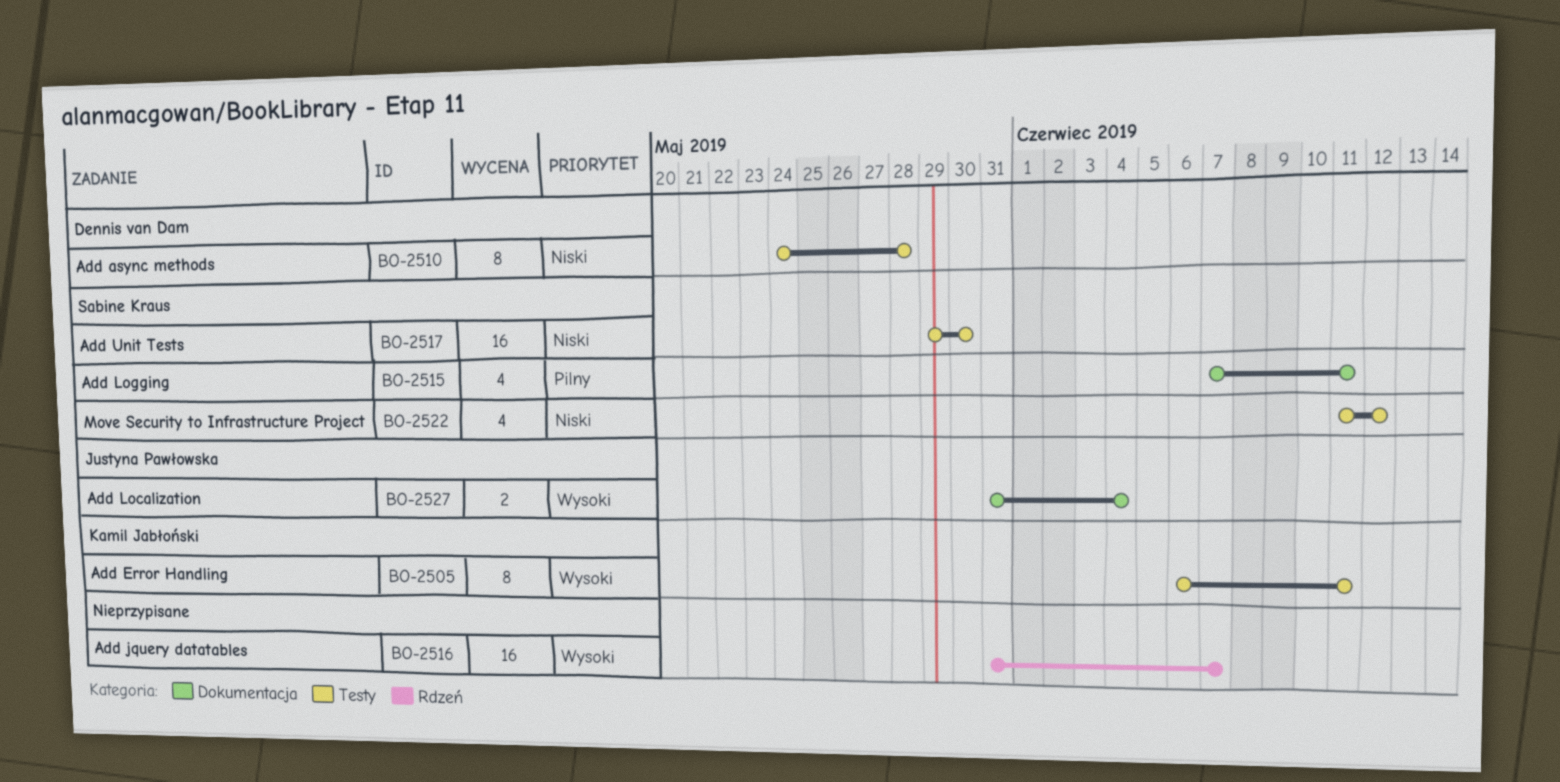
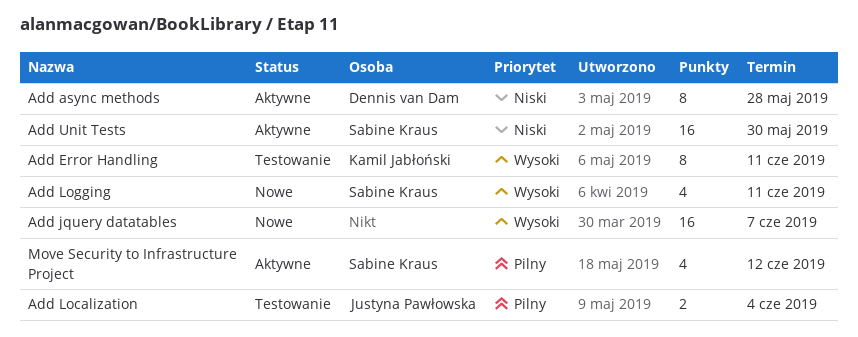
Add Localization, priority: Wysoki -> Pilny
Add Logging, priority: Pilny -> Wysoki
Move Security to Infrastructure Project, priority: Niski -> Pilny

